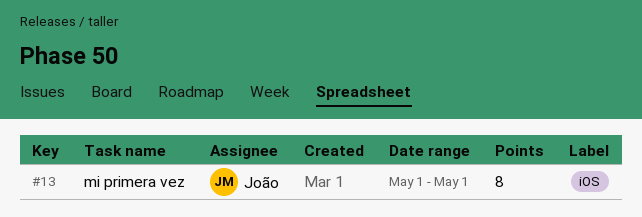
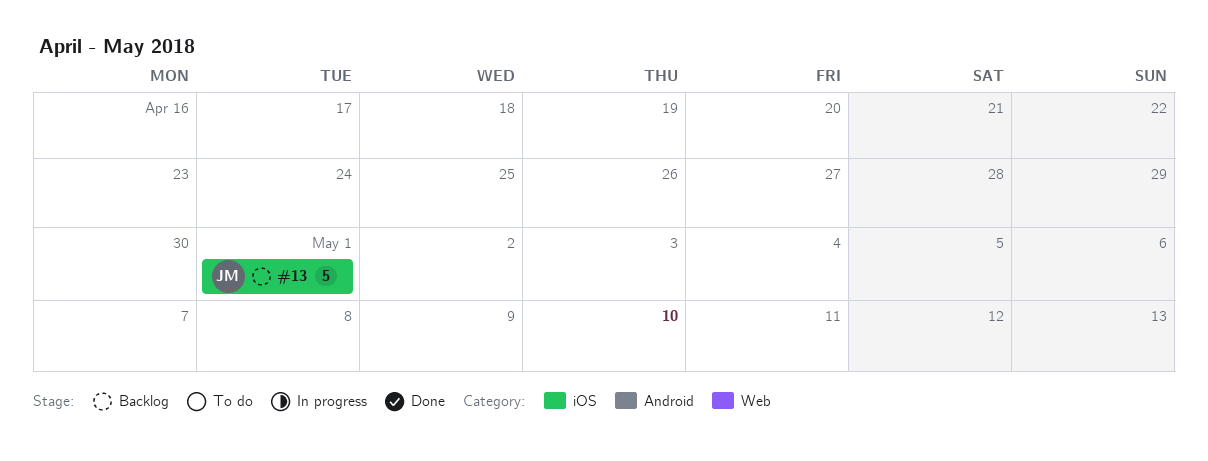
#13, estimate: 8 -> 5

